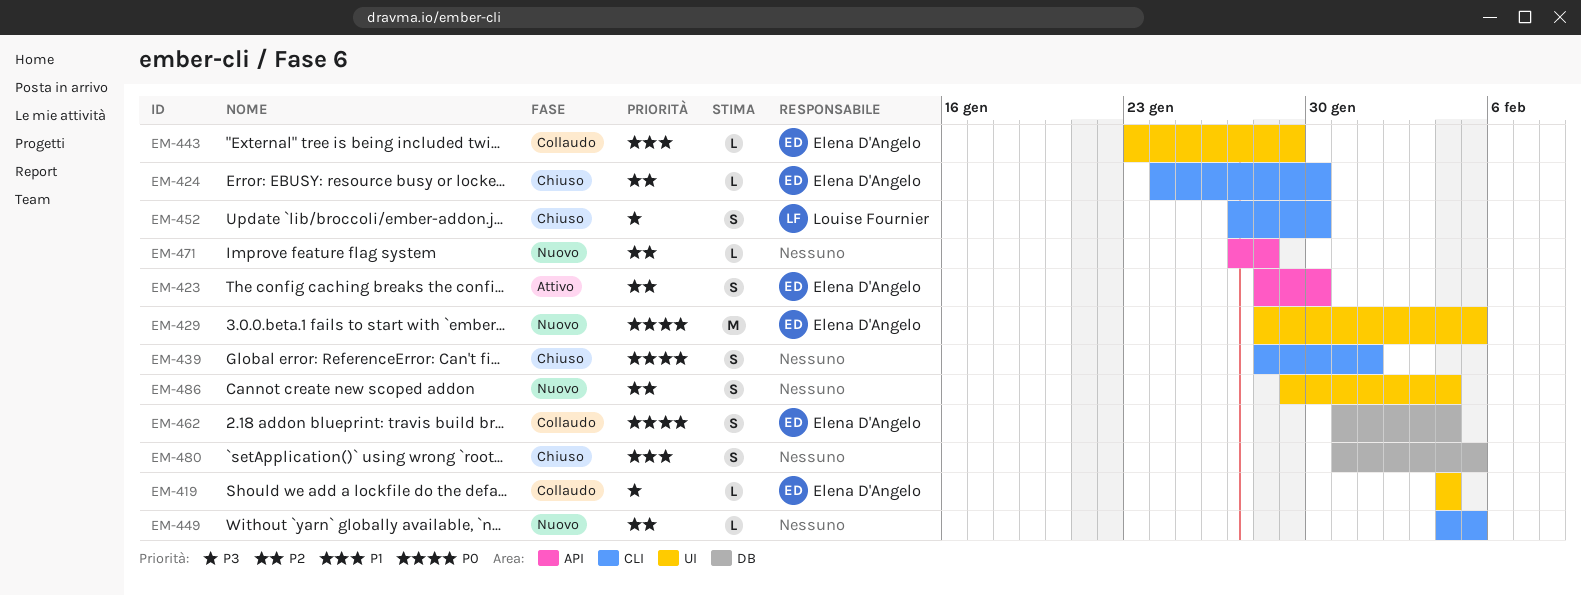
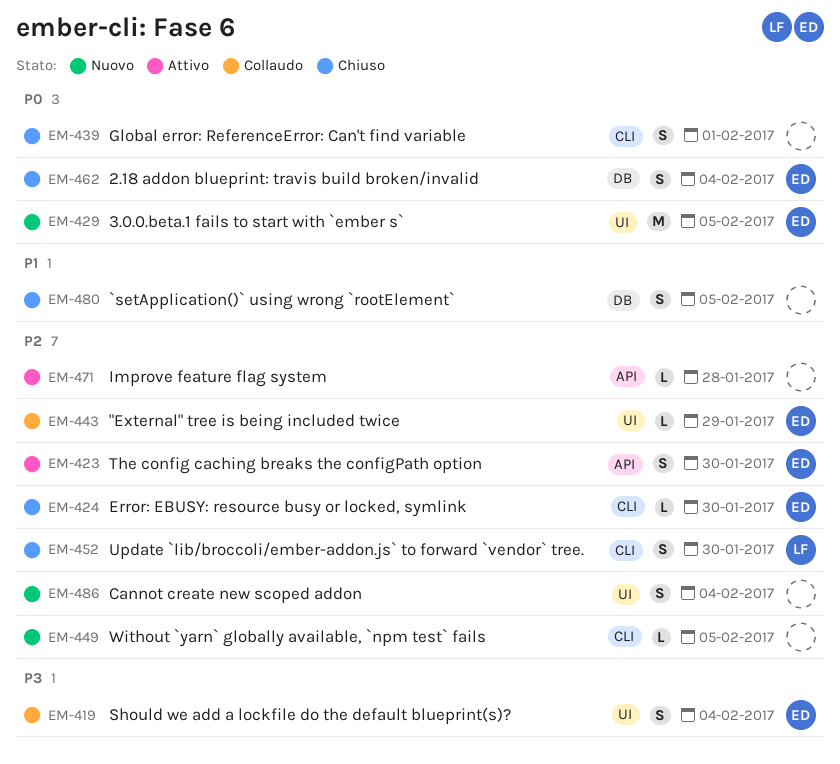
EM-419, estimate: L -> S
EM-443, priority: P1 -> P2
EM-452, priority: P3 -> P2
EM-462, status: Collaudo -> Chiuso
EM-471, status: Nuovo -> Attivo

